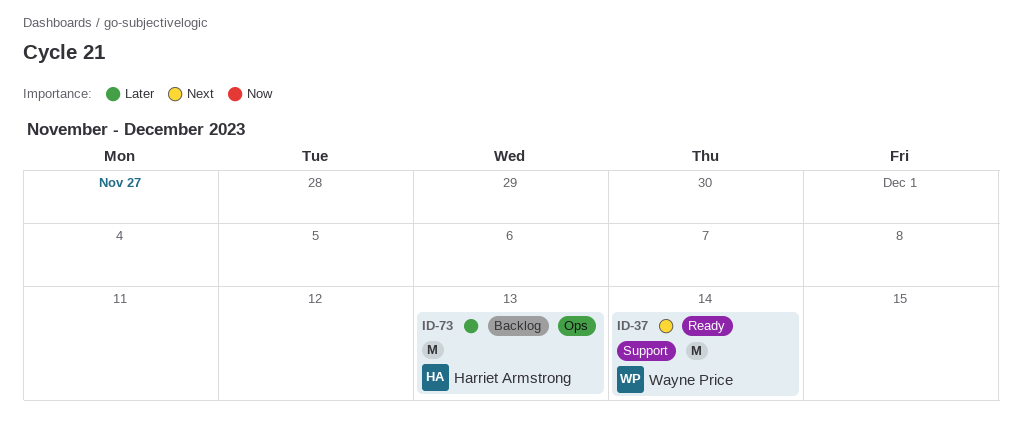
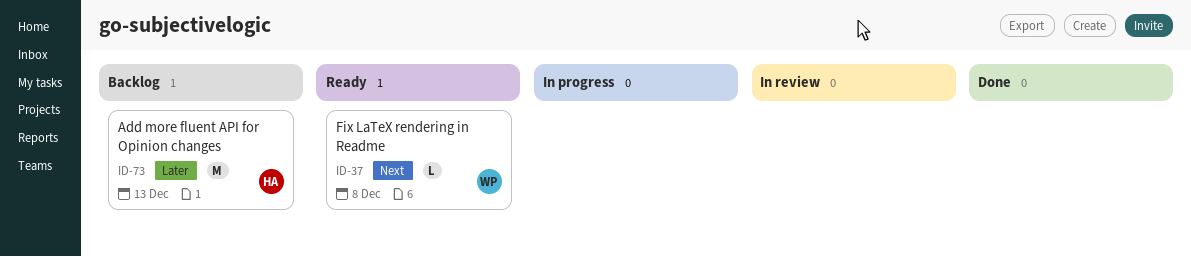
ID-37, estimate: M -> L
ID-37, due: Dec 14 -> Dec 8

